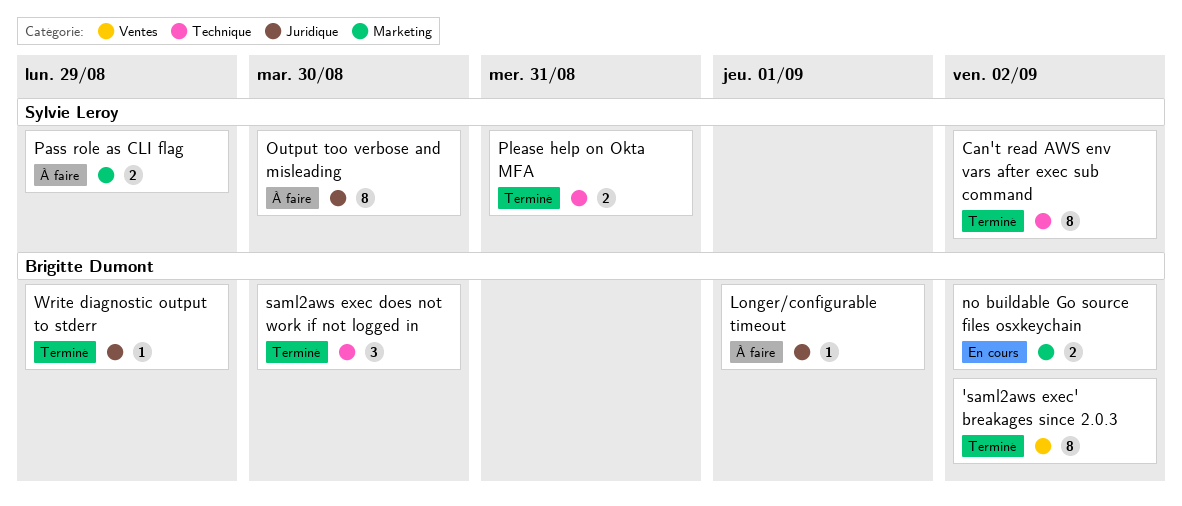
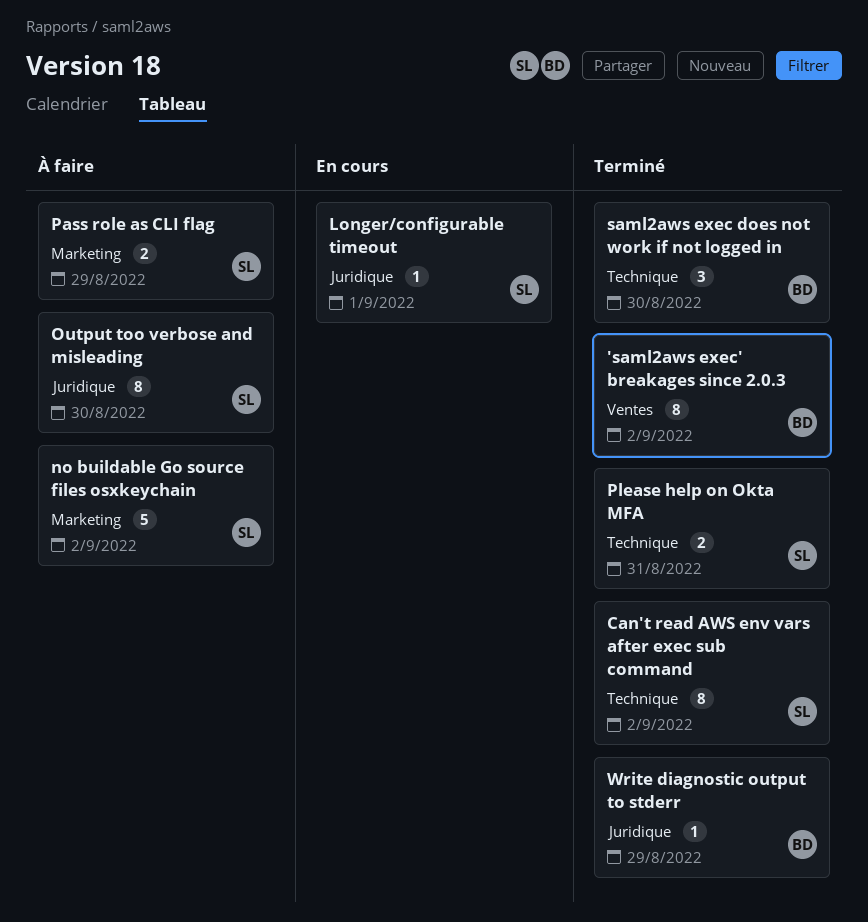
Longer/configurable timeout, status: À faire -> En cours
Longer/configurable timeout, owner: Brigitte Dumont -> Sylvie Leroy
no buildable Go source files osxkeychain, status: En cours -> À faire
no buildable Go source files osxkeychain, owner: Brigitte Dumont -> Sylvie Leroy
no buildable Go source files osxkeychain, estimate: 2 -> 5

